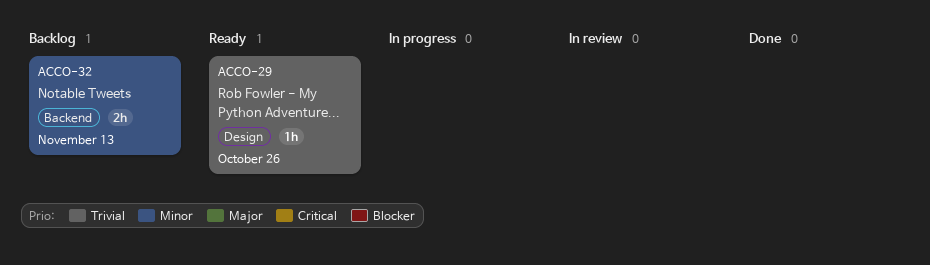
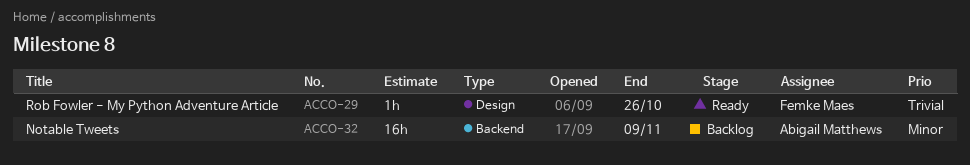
ACCO-32, estimate: 2h -> 16h
ACCO-32, due: Nov 13 -> Nov 9

